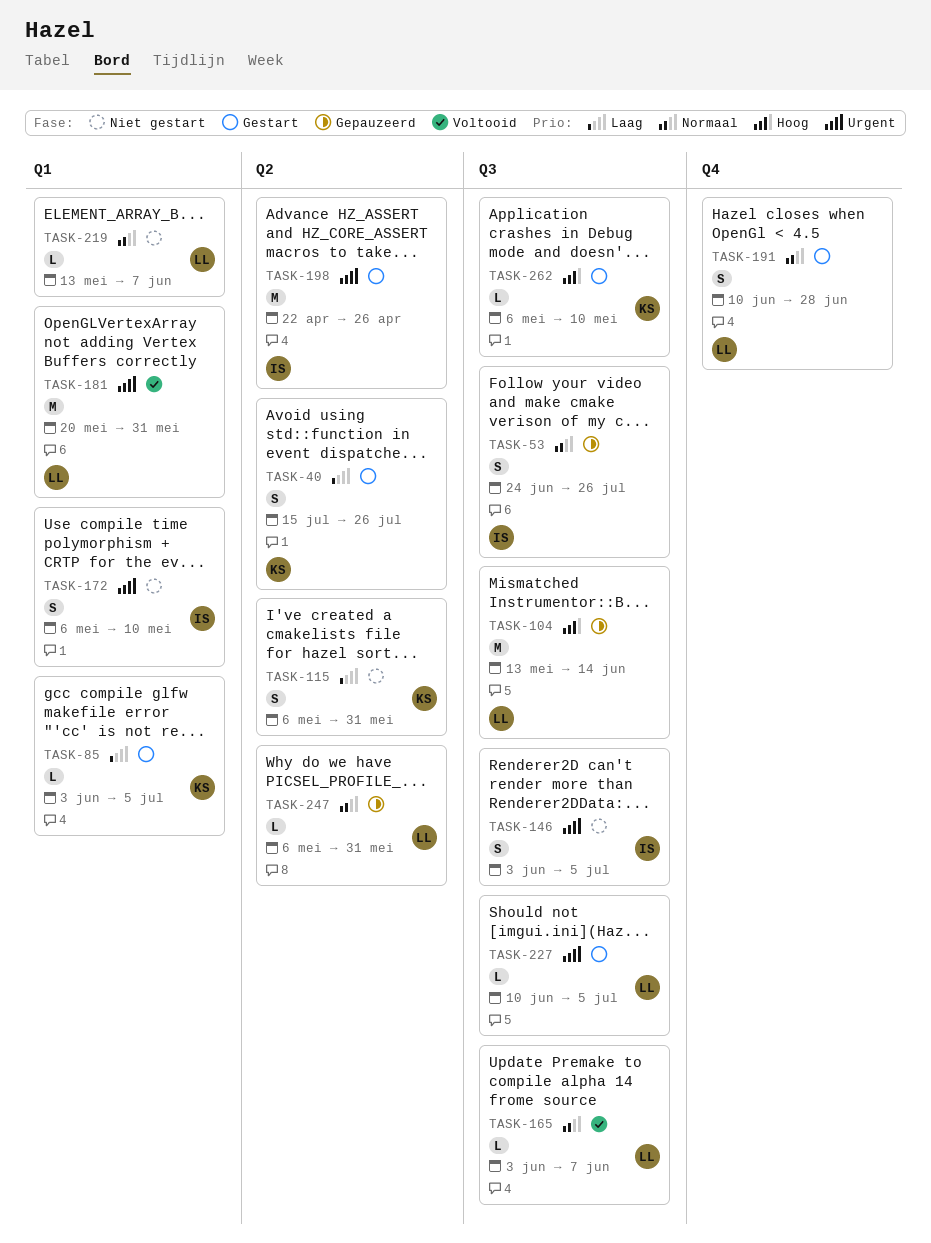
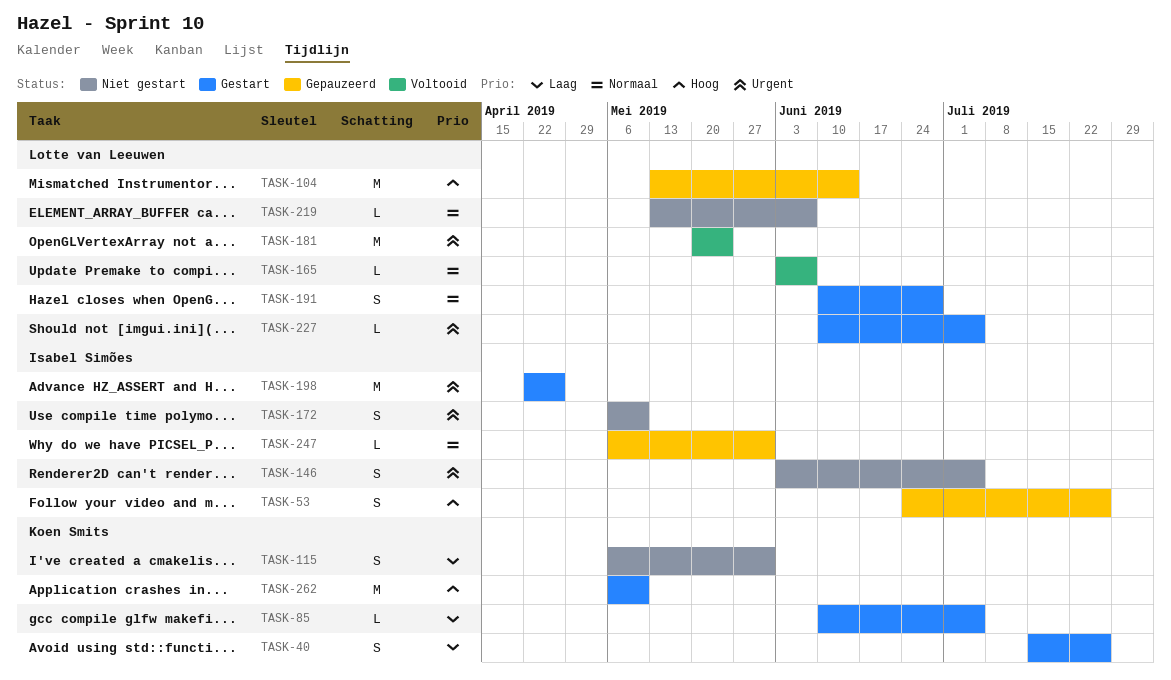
TASK-53, priority: Normaal -> Hoog
TASK-85, start: Jun 3 -> Jun 10
TASK-181, due: May 31 -> May 24
TASK-247, owner: Lotte van Leeuwen -> Isabel Simões
TASK-262, estimate: L -> M

